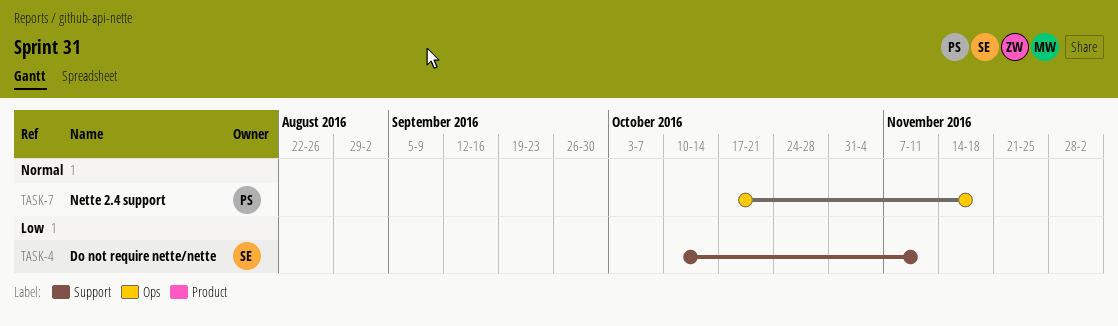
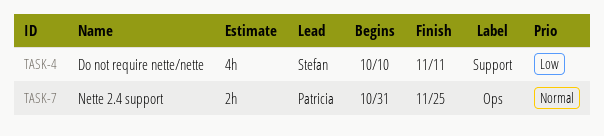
TASK-7, start: Oct 17 -> Oct 31
TASK-7, due: Nov 18 -> Nov 25

